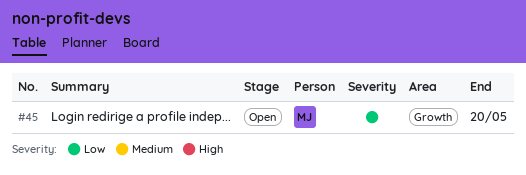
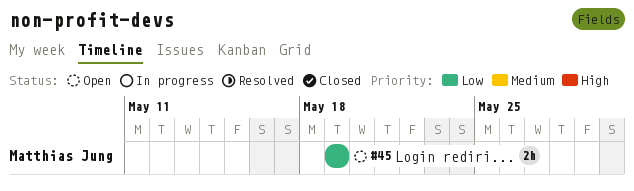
#45, due: May 20 -> May 19

